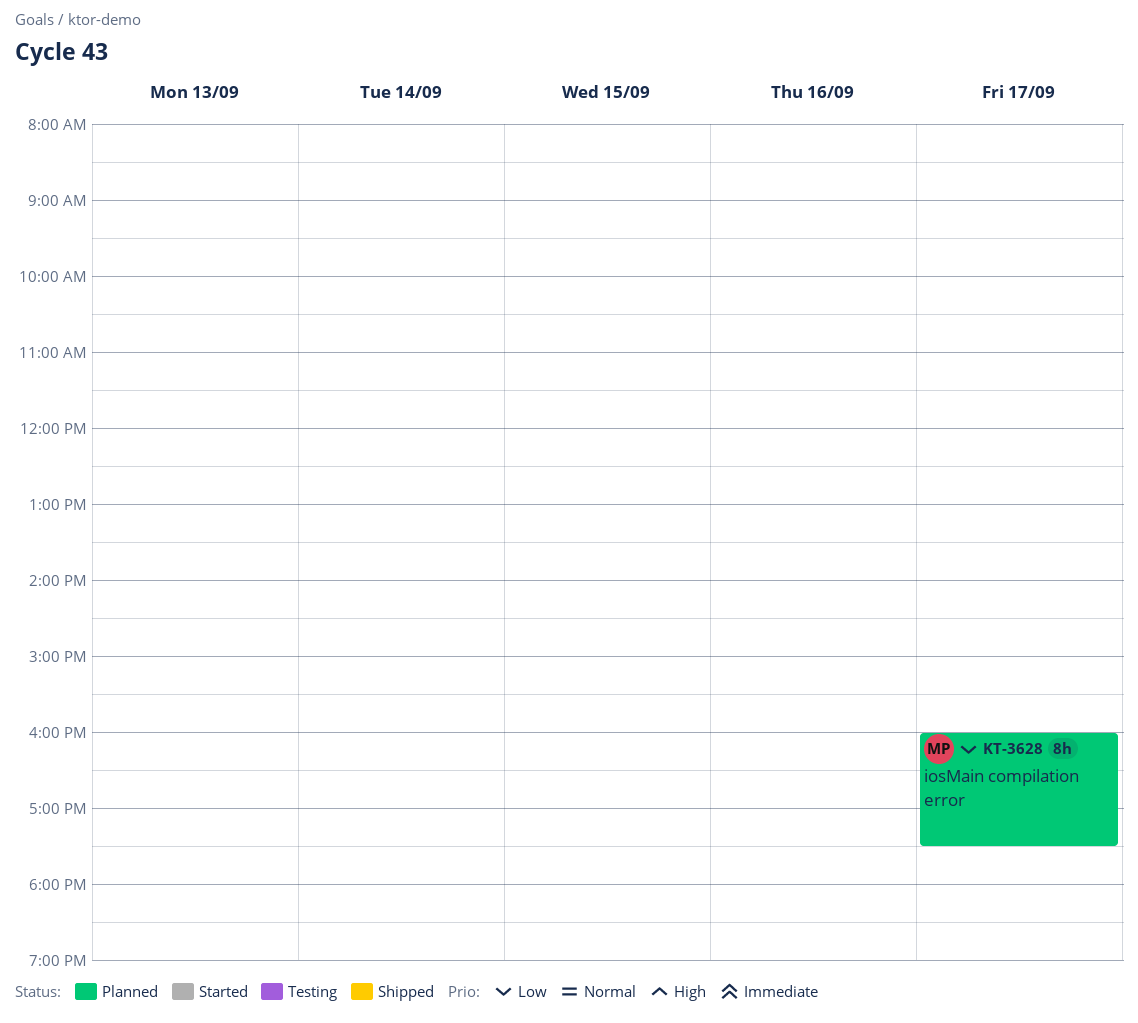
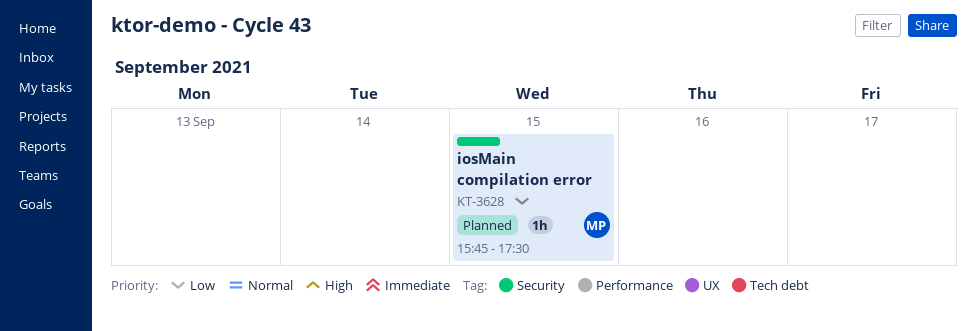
KT-3628, estimate: 8h -> 1h
KT-3628, day: Sep 17 -> Sep 15
KT-3628, begins: 16:00 -> 15:45

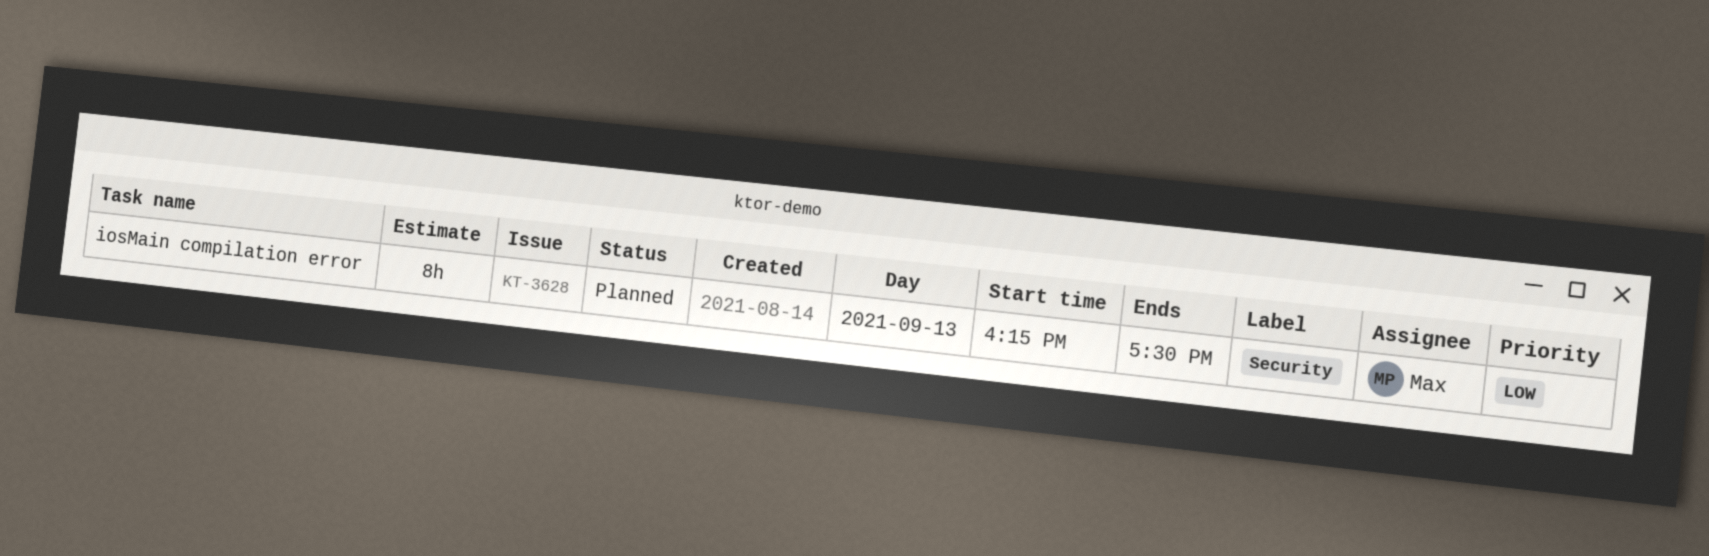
KT-3628, estimate: 1h -> 8h
KT-3628, day: Sep 15 -> Sep 13
KT-3628, begins: 15:45 -> 16:15

